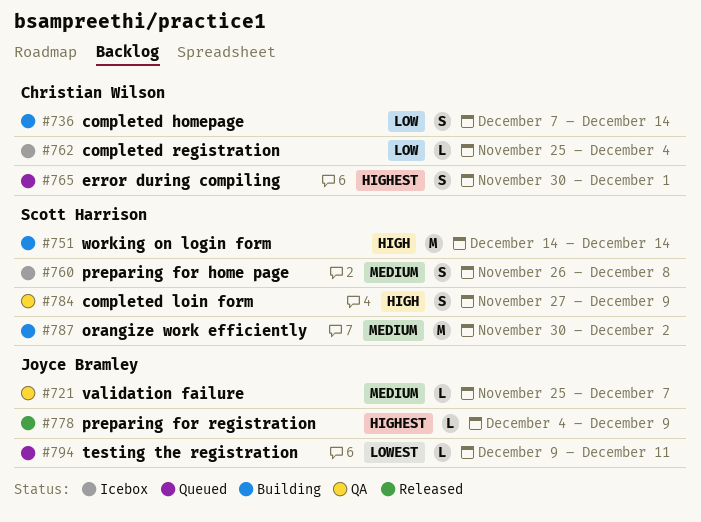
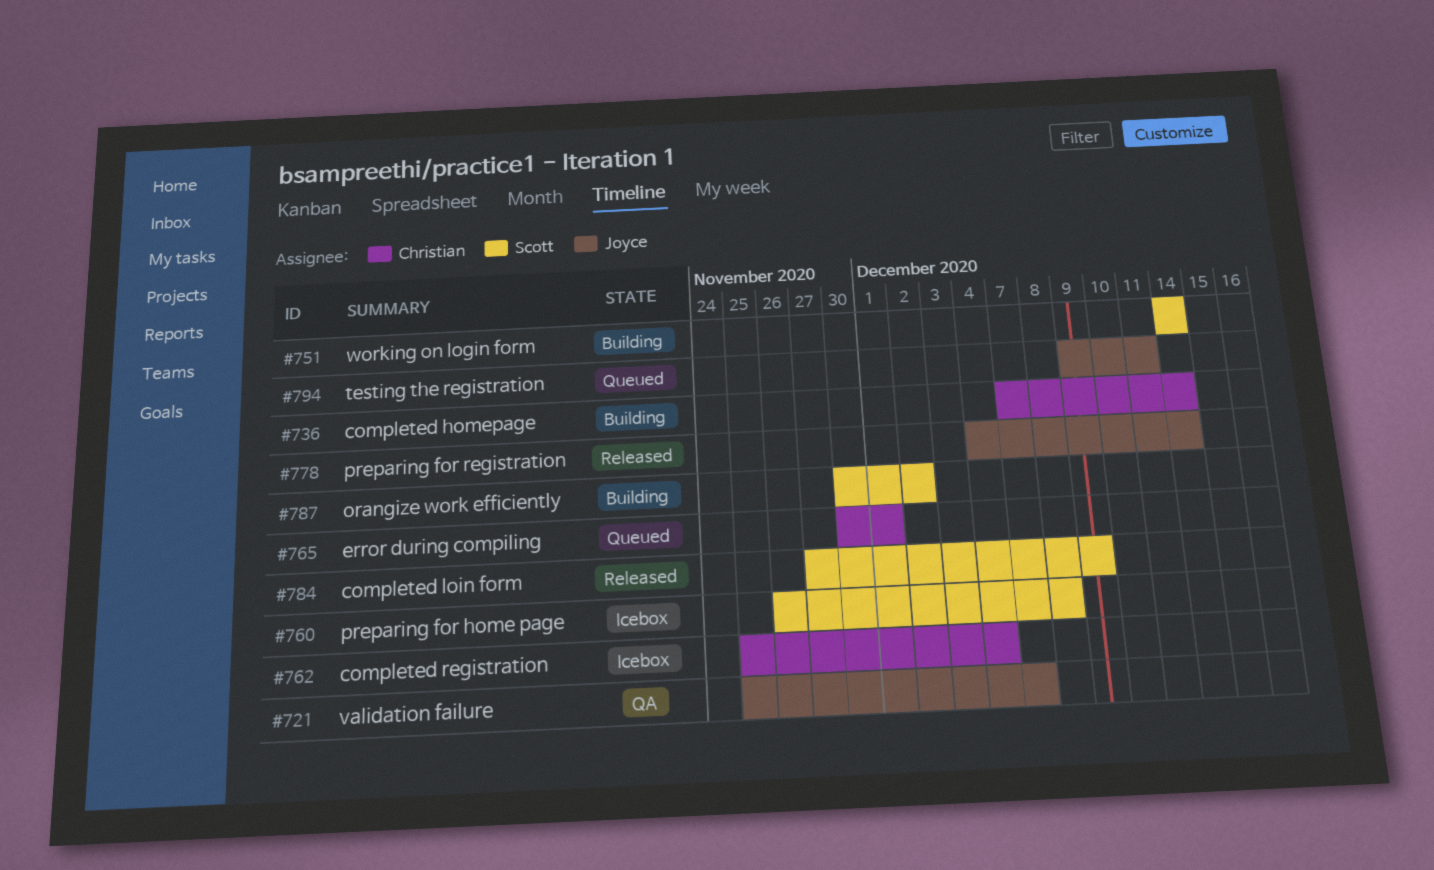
#778, due: Dec 9 -> Dec 14
#784, status: QA -> Released

